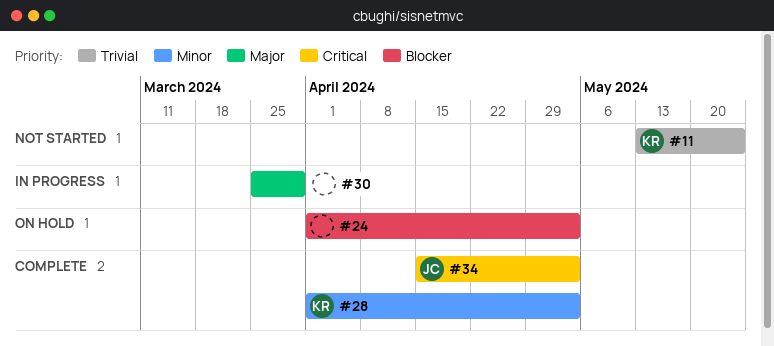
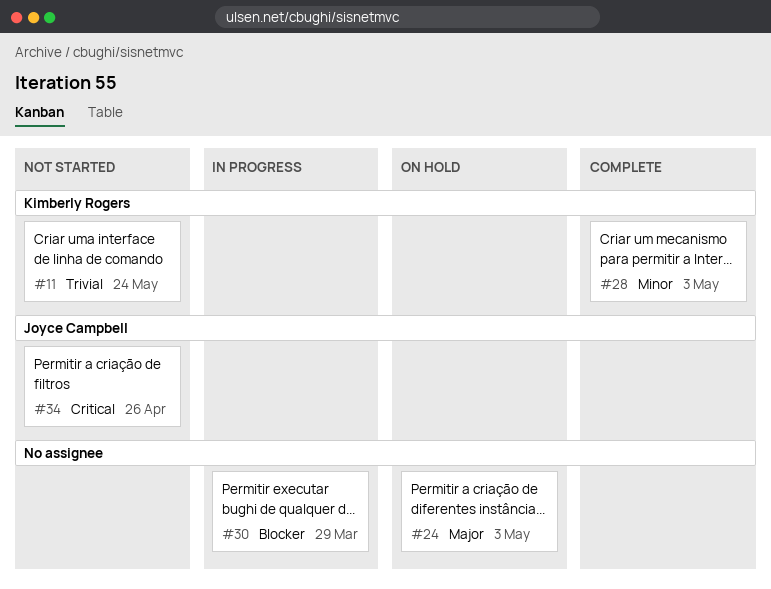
#24, priority: Blocker -> Major
#30, priority: Major -> Blocker
#34, status: Complete -> Not started
#34, due: May 3 -> Apr 26

